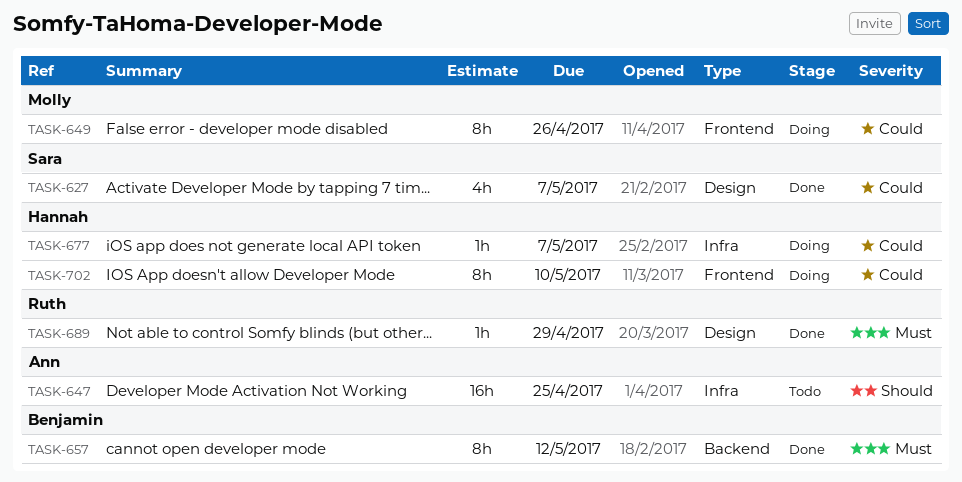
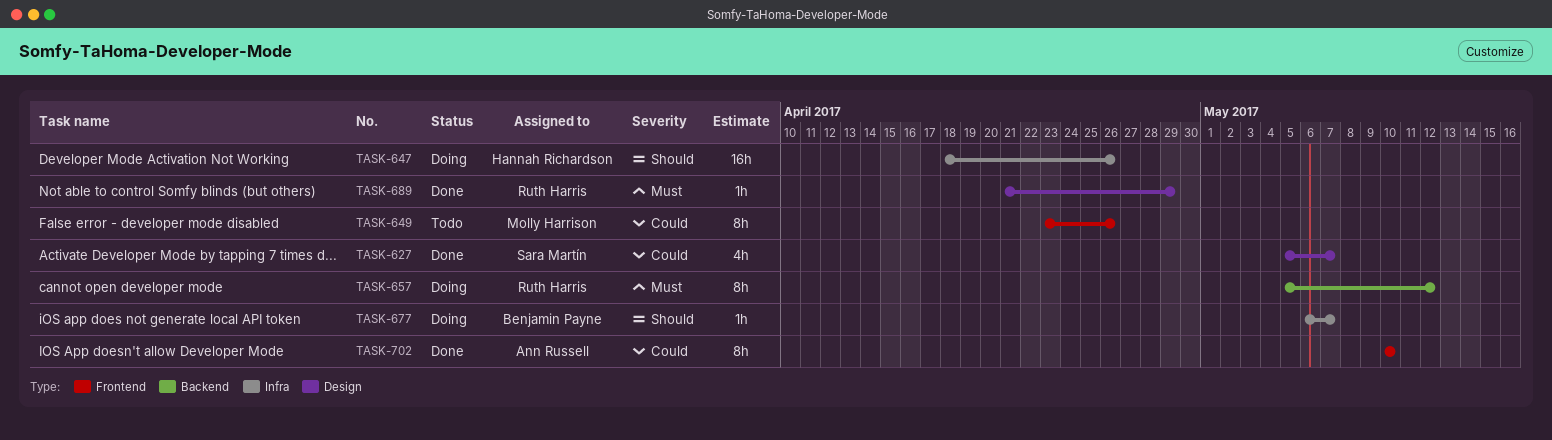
TASK-647, status: Todo -> Doing
TASK-647, owner: Ann Russell -> Hannah Richardson
TASK-647, due: Apr 25 -> Apr 26
TASK-649, status: Doing -> Todo
TASK-657, status: Done -> Doing
TASK-657, owner: Benjamin Payne -> Ruth Harris
TASK-677, owner: Hannah Richardson -> Benjamin Payne
TASK-677, priority: Could -> Should
TASK-702, status: Doing -> Done
TASK-702, owner: Hannah Richardson -> Ann Russell

